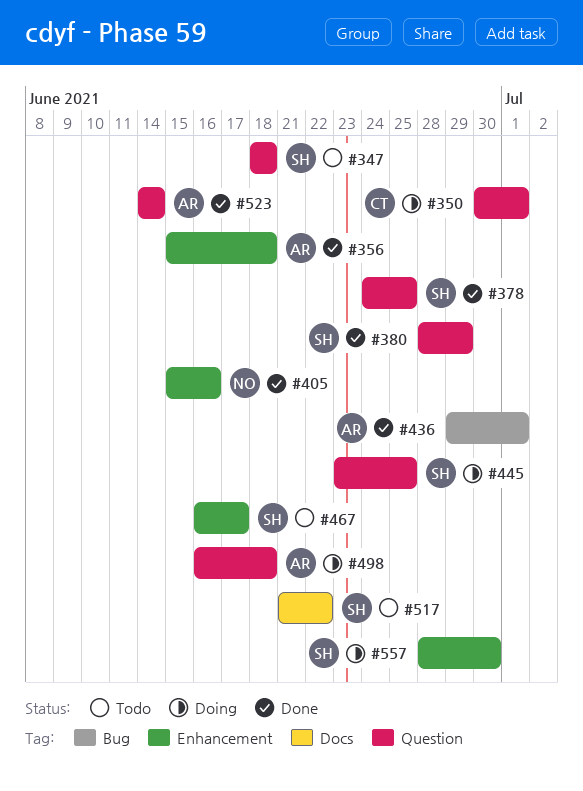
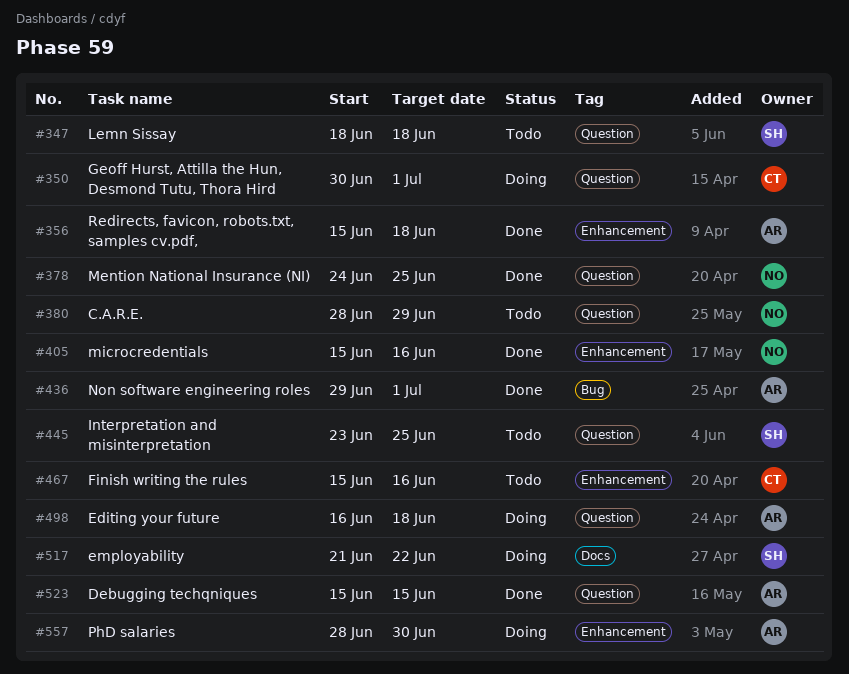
#378, owner: SH -> NO
#380, status: Done -> Todo
#380, owner: SH -> NO
#445, status: Doing -> Todo
#467, owner: SH -> CT
#467, start: Jun 16 -> Jun 15
#467, due: Jun 17 -> Jun 16
#517, status: Todo -> Doing
#523, start: Jun 14 -> Jun 15
#523, due: Jun 14 -> Jun 15
#557, owner: SH -> AR

